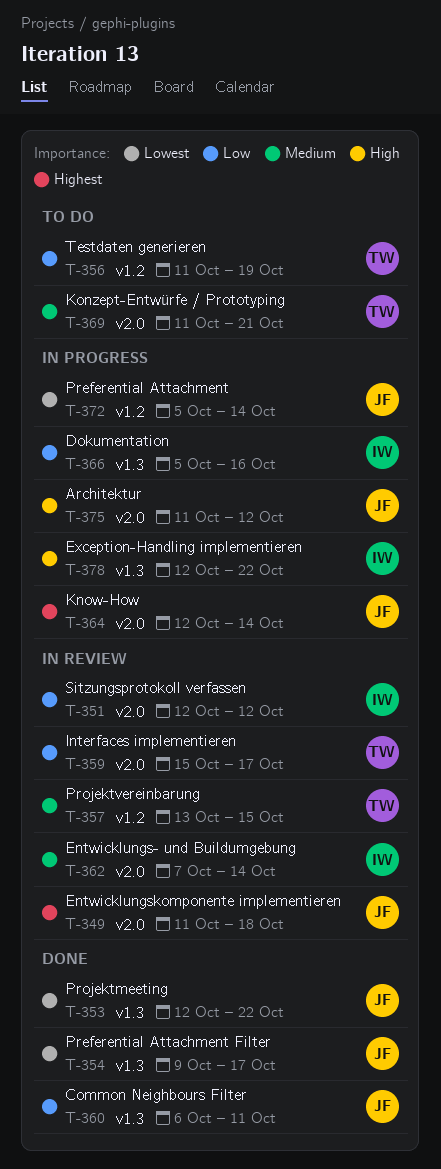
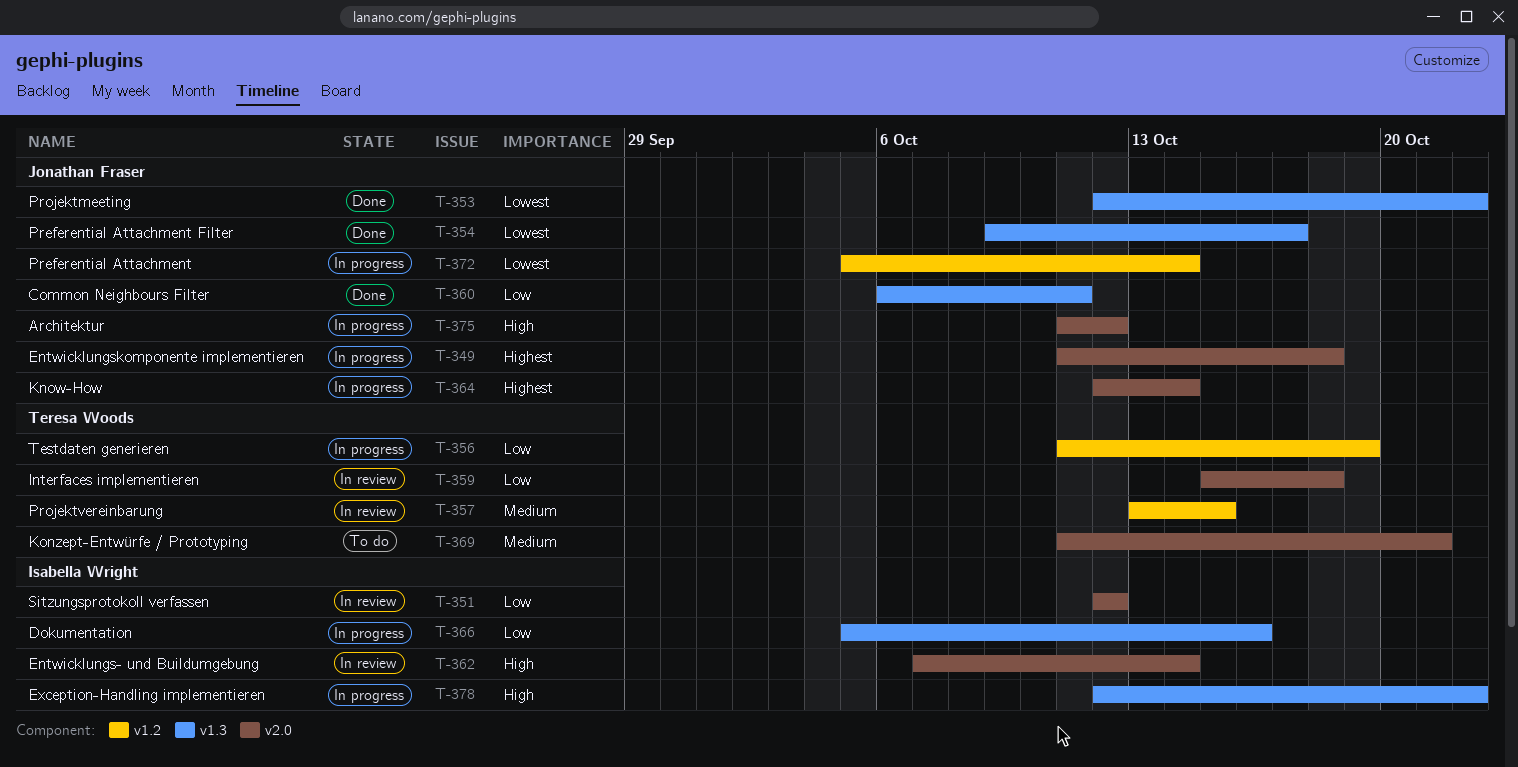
T-349, status: In review -> In progress
T-356, status: To do -> In progress
T-359, due: Oct 17 -> Oct 18
T-362, priority: Medium -> High

